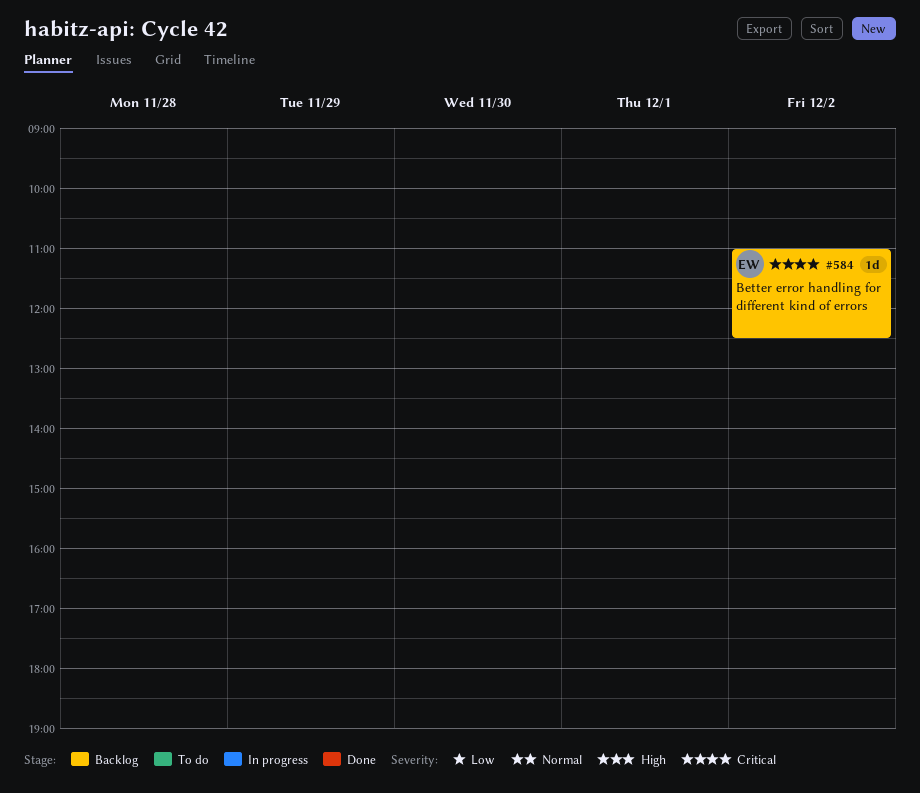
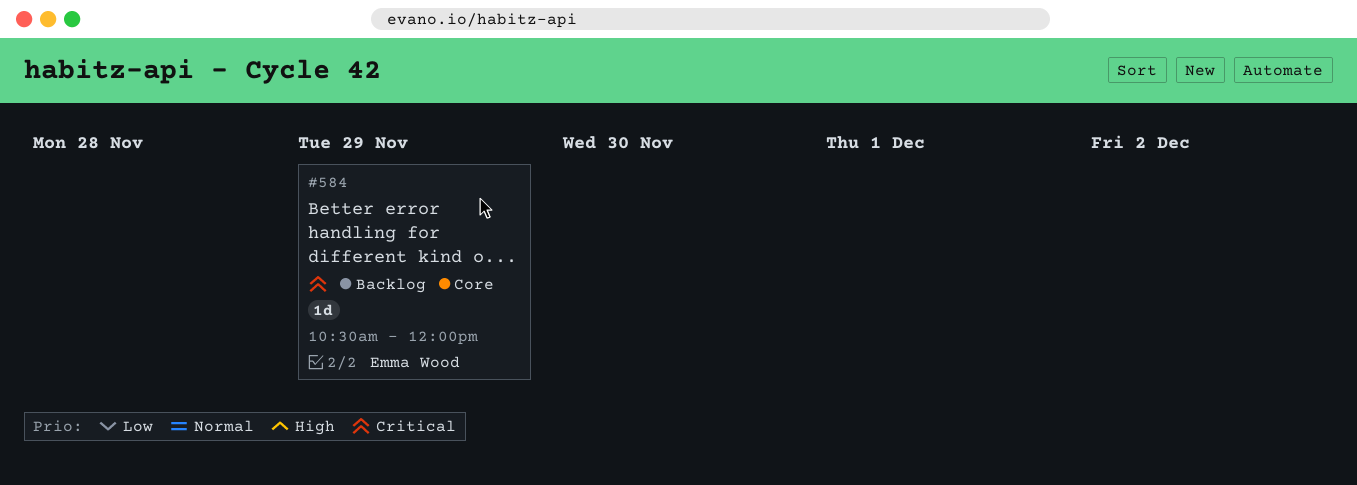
#584, day: Dec 2 -> Nov 29
#584, begins: 11:00 -> 10:30
#584, ends: 12:30 -> 12:00

